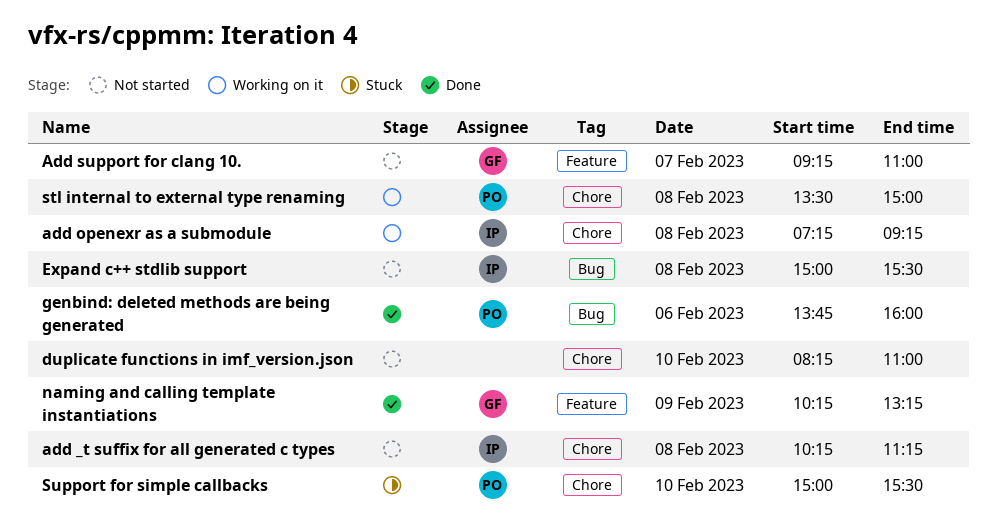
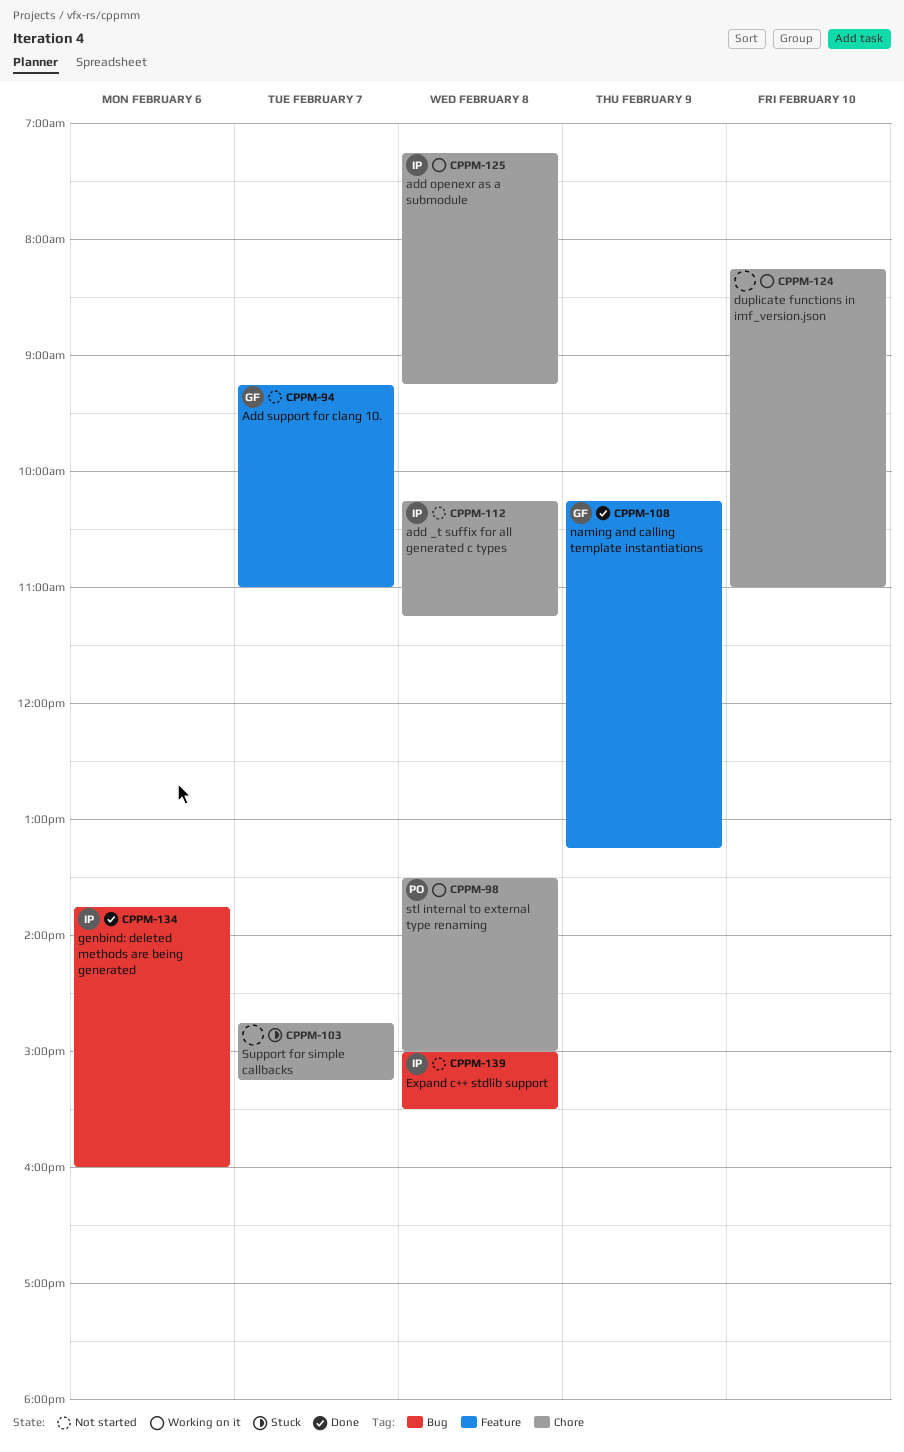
duplicate functions in imf_version.json, status: Not started -> Working on it
genbind: deleted methods are being generated, owner: PO -> IP
Support for simple callbacks, owner: PO -> none
Support for simple callbacks, day: Feb 10 -> Feb 7
Support for simple callbacks, begins: 15:00 -> 14:45
Support for simple callbacks, ends: 15:30 -> 15:15

